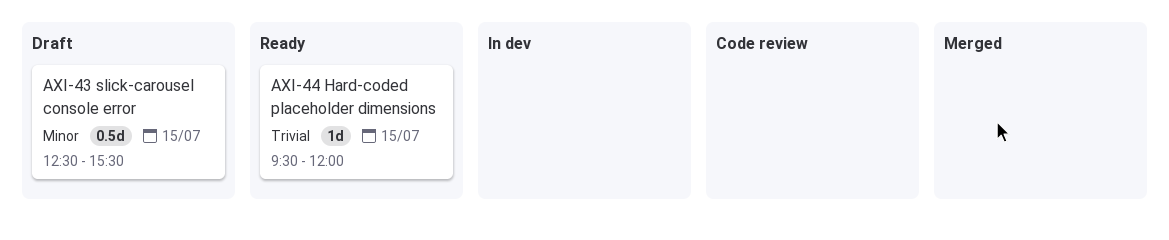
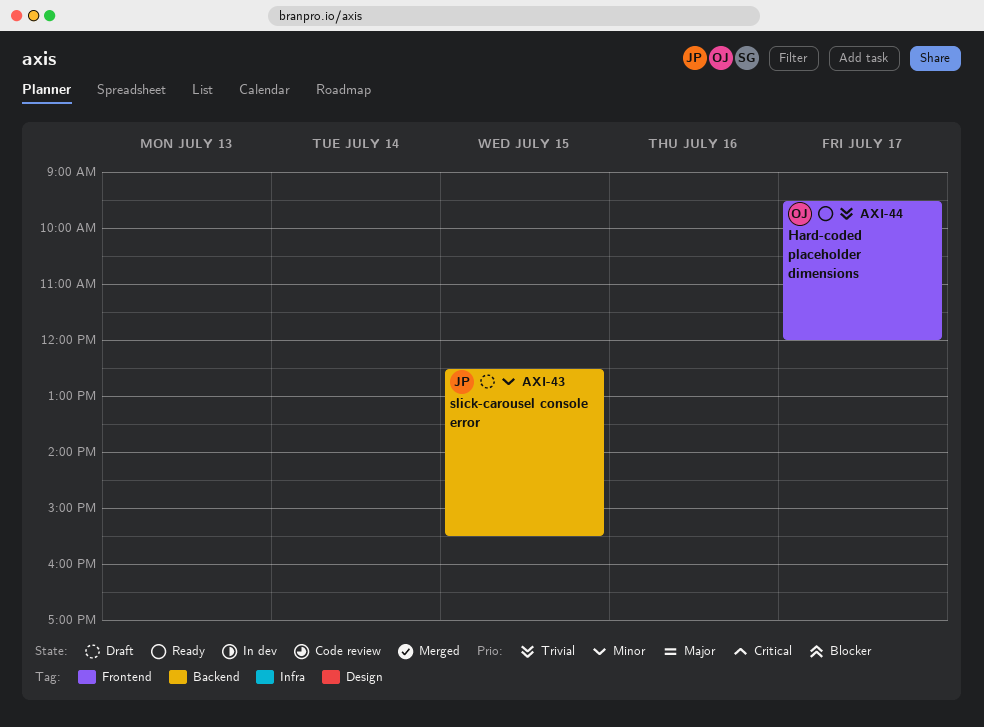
AXI-44, day: Jul 15 -> Jul 17

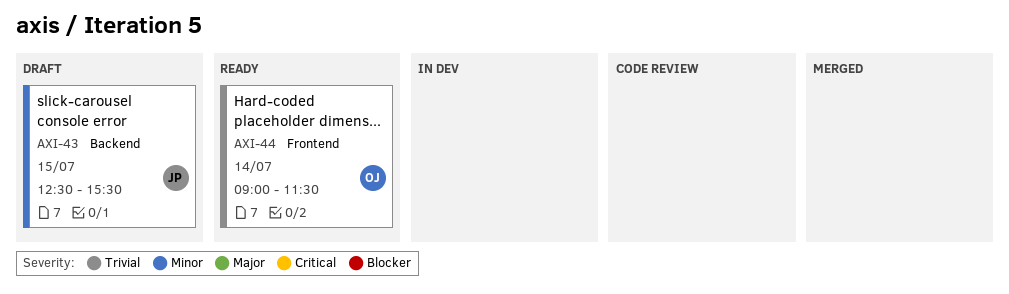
AXI-44, day: Jul 17 -> Jul 14
AXI-44, begins: 09:30 -> 09:00
AXI-44, ends: 12:00 -> 11:30

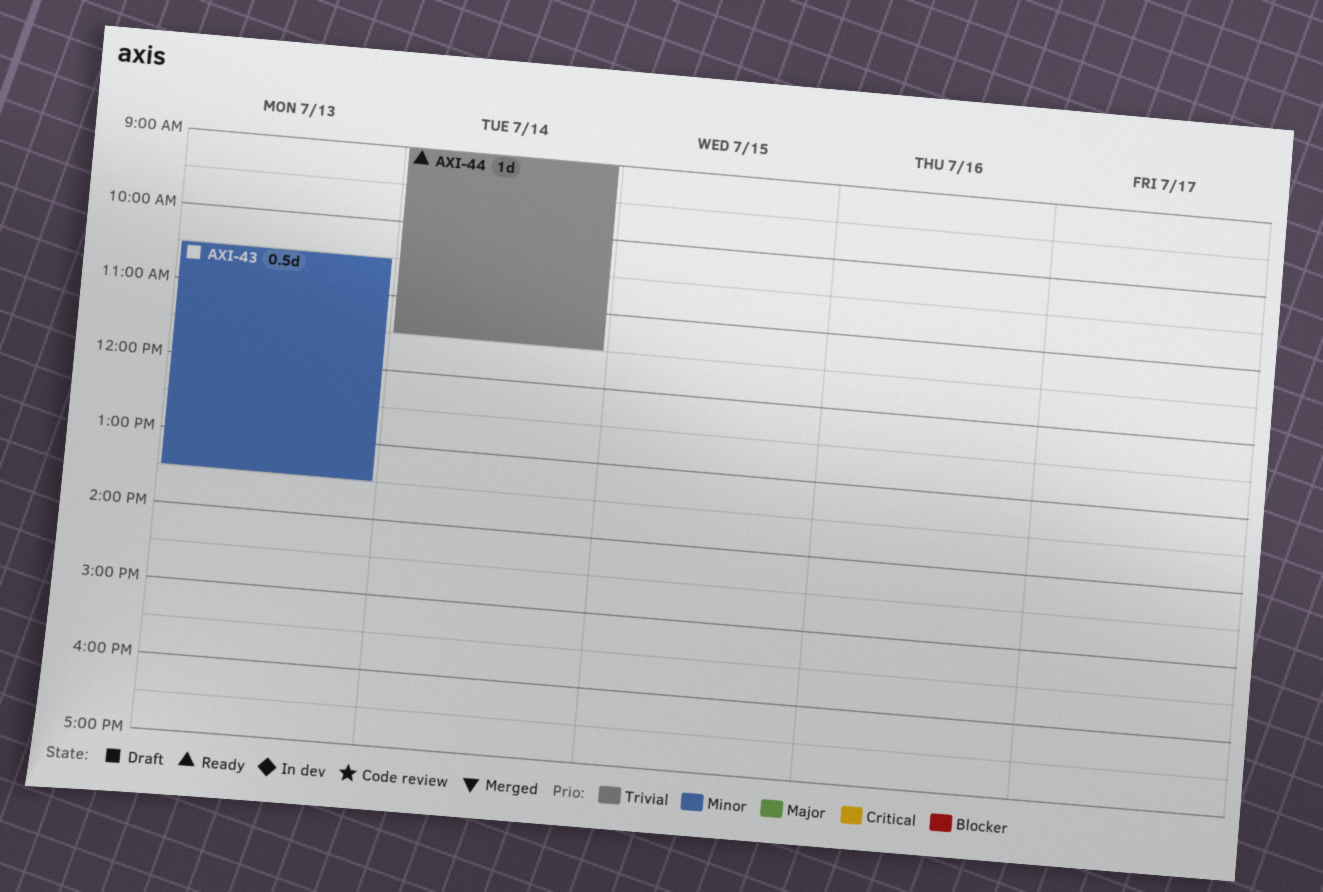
AXI-43, day: Jul 15 -> Jul 13
AXI-43, begins: 12:30 -> 10:30
AXI-43, ends: 15:30 -> 13:30

